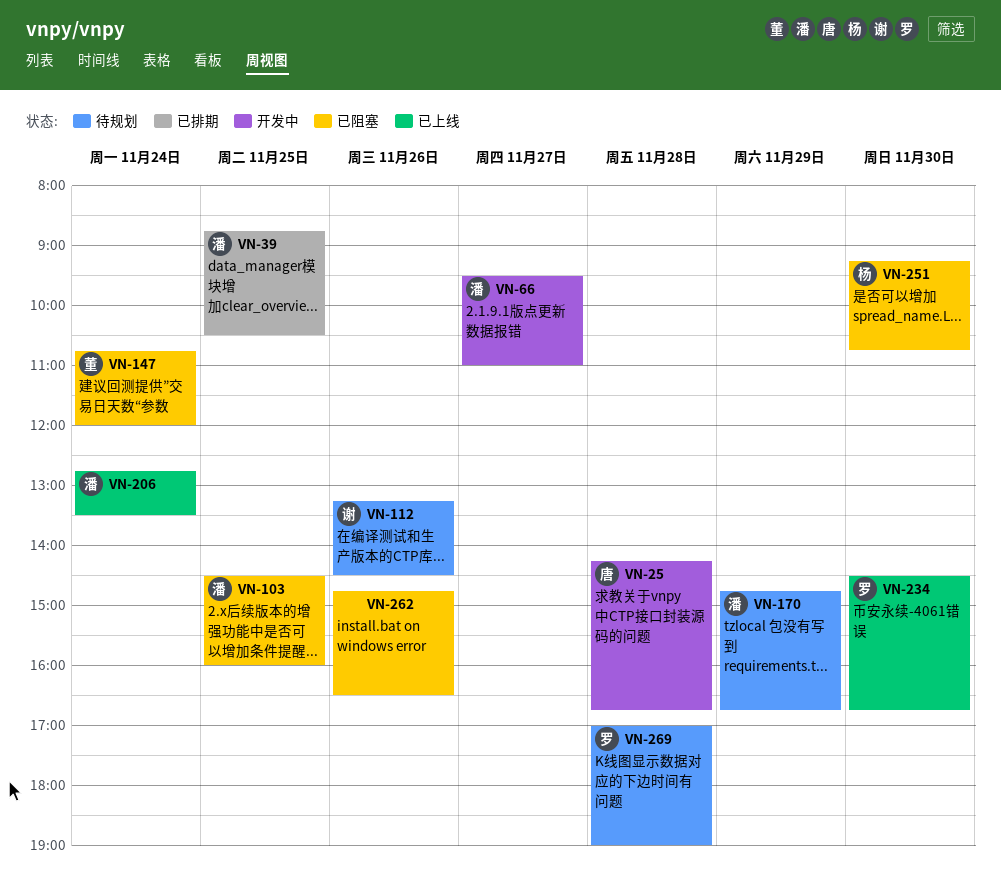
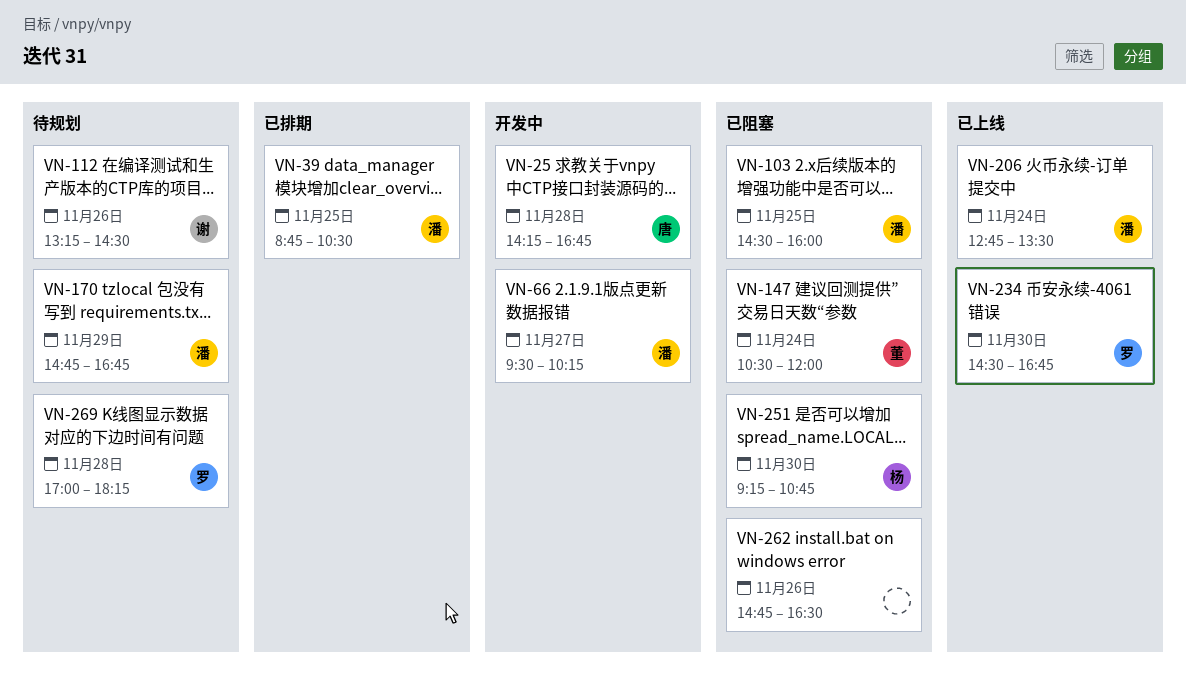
VN-66, ends: 11:00 -> 10:15
VN-147, begins: 10:45 -> 10:30
VN-269, ends: 19:00 -> 18:15

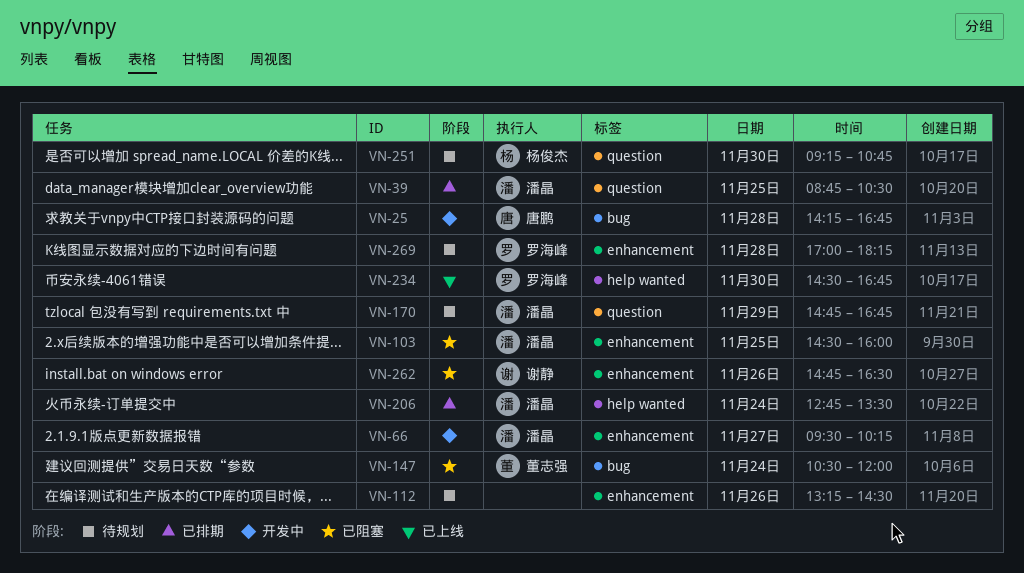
VN-112, owner: 谢静 -> none
VN-206, status: 已上线 -> 已排期
VN-251, status: 已阻塞 -> 待规划
VN-262, owner: none -> 谢静

